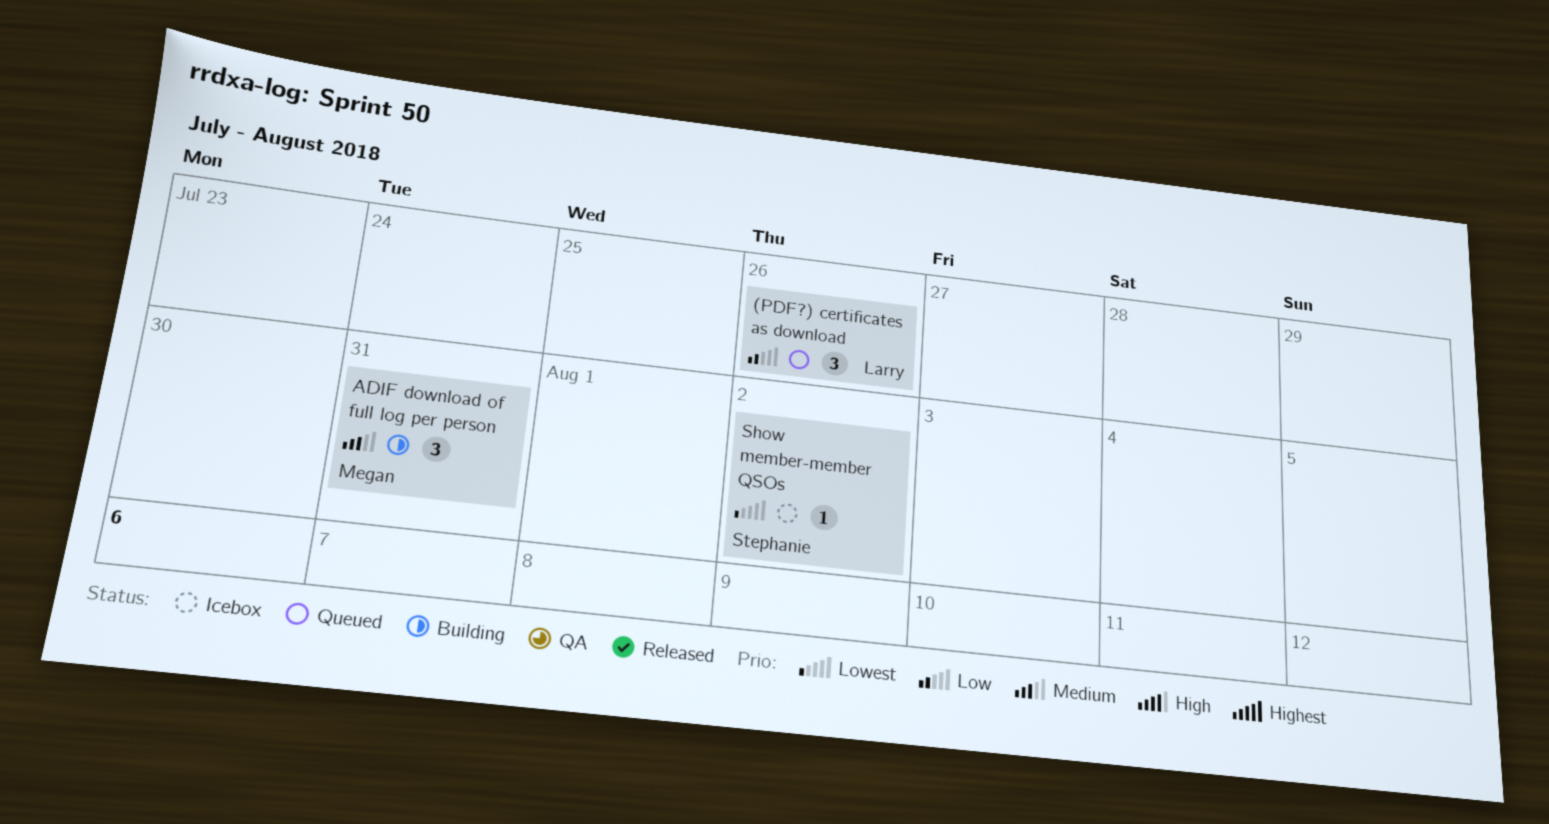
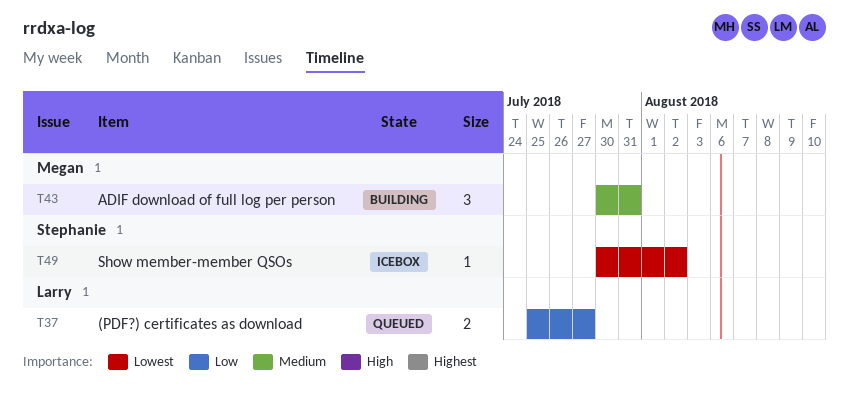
(PDF?) certificates as download, estimate: 3 -> 2
(PDF?) certificates as download, due: Jul 26 -> Jul 27

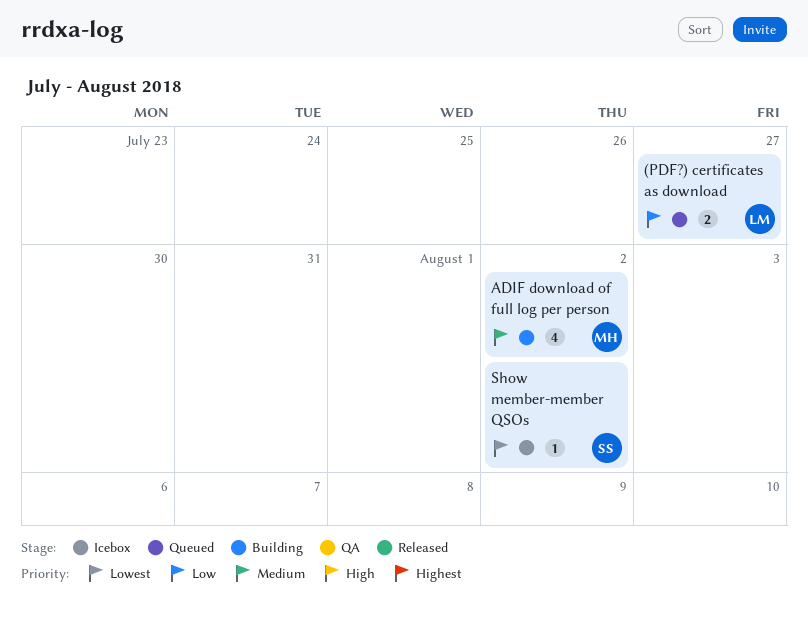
ADIF download of full log per person, estimate: 3 -> 4
ADIF download of full log per person, due: Jul 31 -> Aug 2

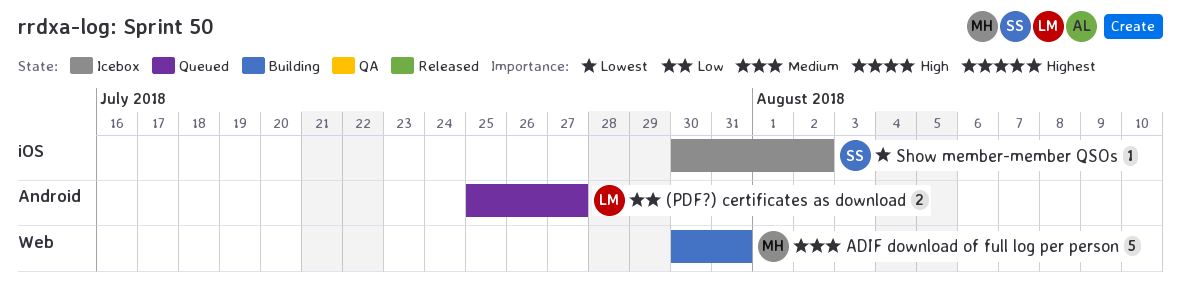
ADIF download of full log per person, estimate: 4 -> 5
ADIF download of full log per person, due: Aug 2 -> Jul 31

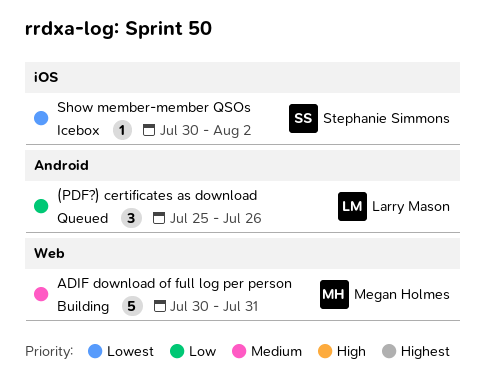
(PDF?) certificates as download, estimate: 2 -> 3
(PDF?) certificates as download, due: Jul 27 -> Jul 26

